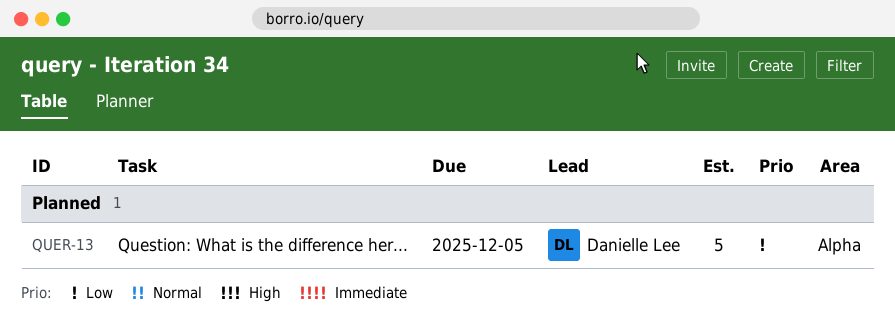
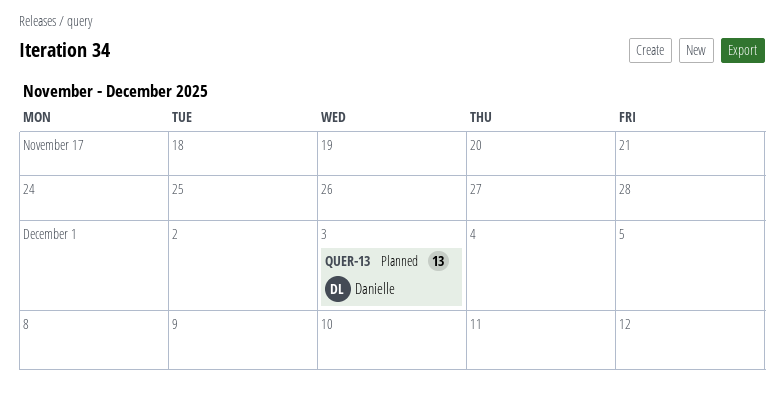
QUER-13, estimate: 5 -> 13
QUER-13, due: Dec 5 -> Dec 3

